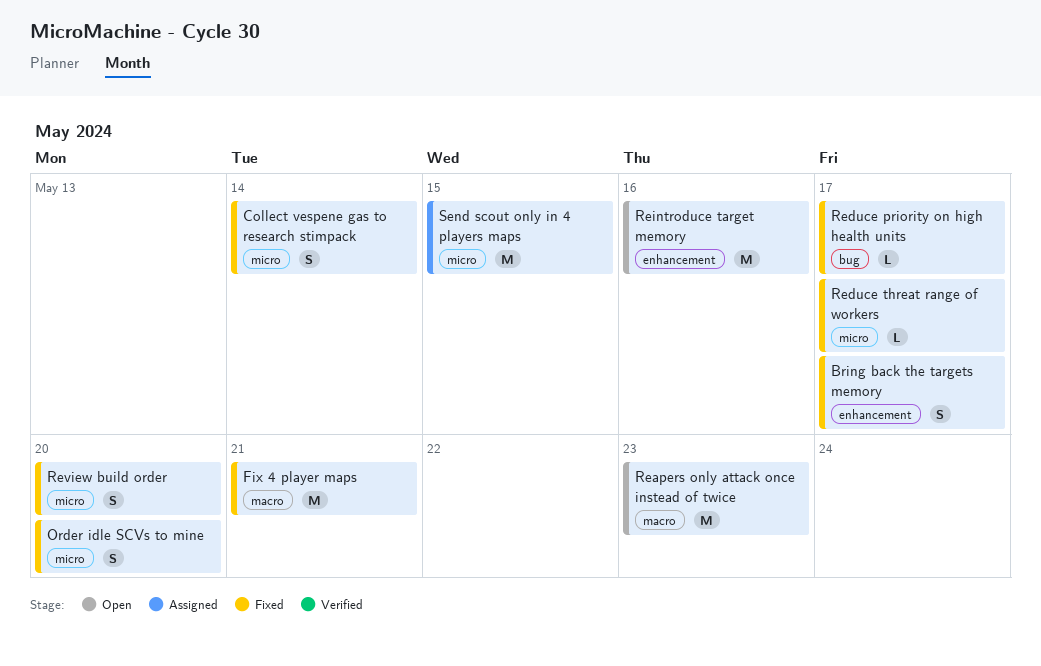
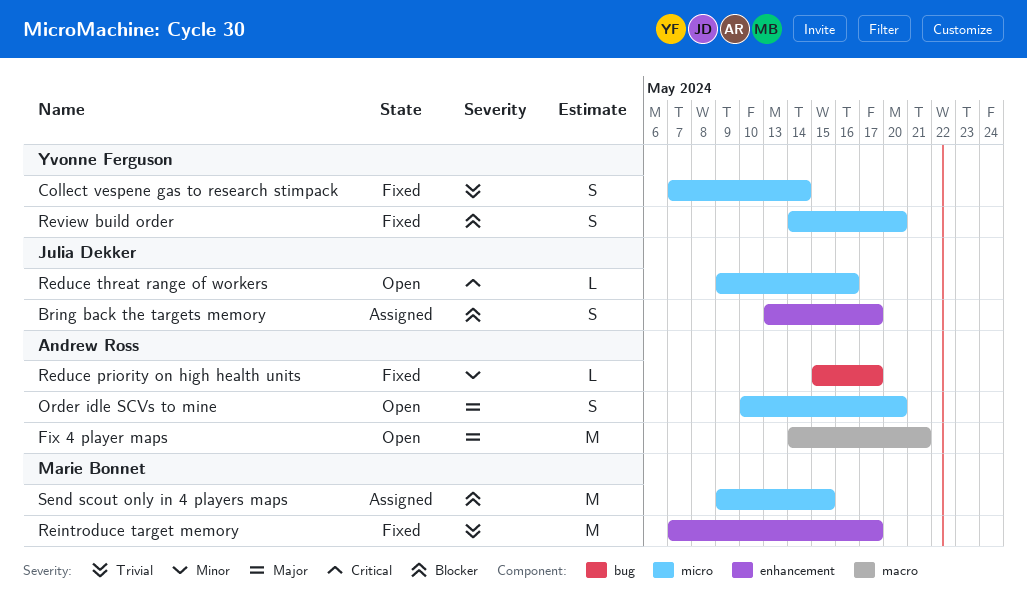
Bring back the targets memory, status: Fixed -> Assigned
Fix 4 player maps, status: Fixed -> Open
Order idle SCVs to mine, status: Fixed -> Open
Reapers only attack once instead of twice: present -> none
Reduce threat range of workers, status: Fixed -> Open
Reduce threat range of workers, due: May 17 -> May 16
Reintroduce target memory, status: Open -> Fixed
Reintroduce target memory, due: May 16 -> May 17

